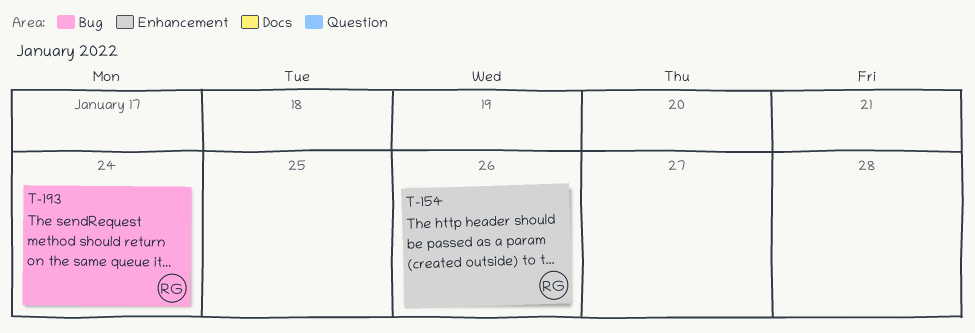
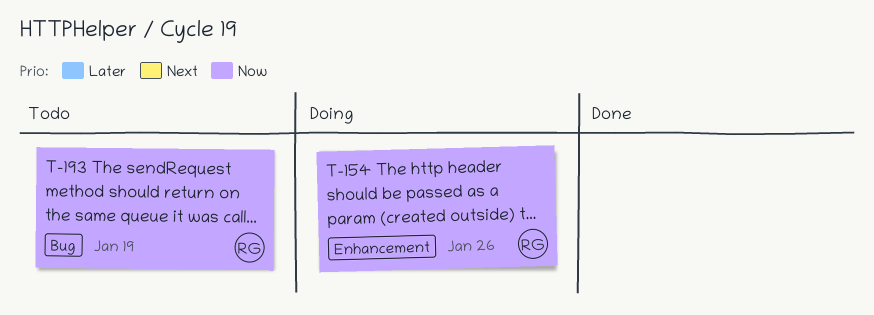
T-193, due: Jan 24 -> Jan 19

